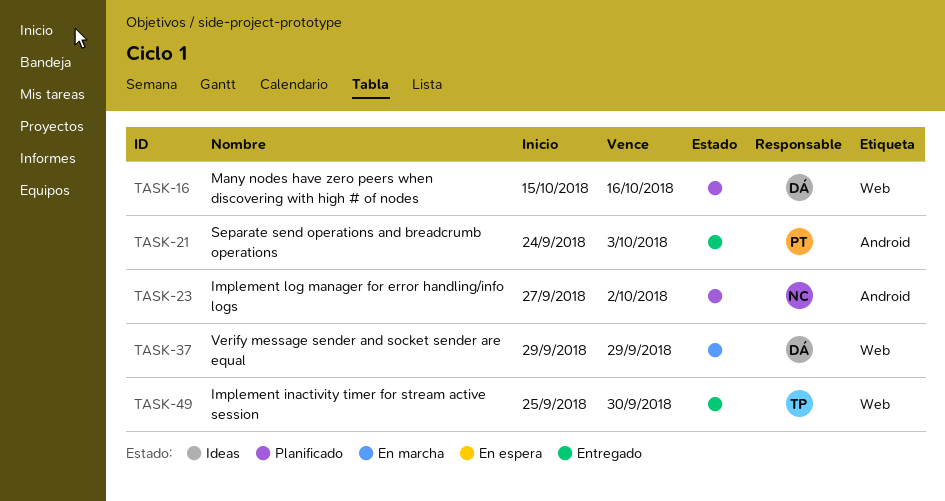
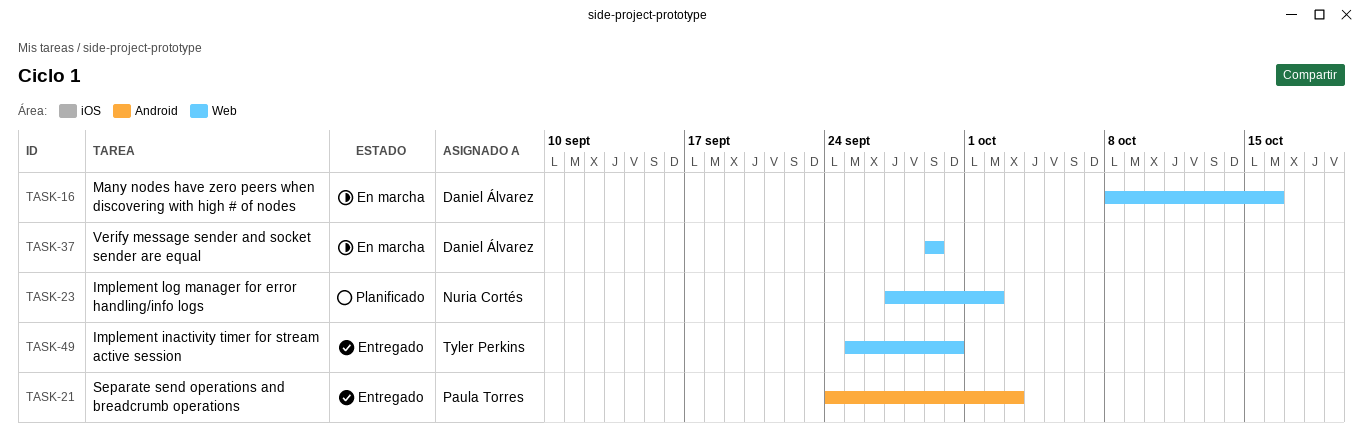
TASK-16, status: Planificado -> En marcha
TASK-16, start: Oct 15 -> Oct 8
TASK-23, label: Android -> Web

